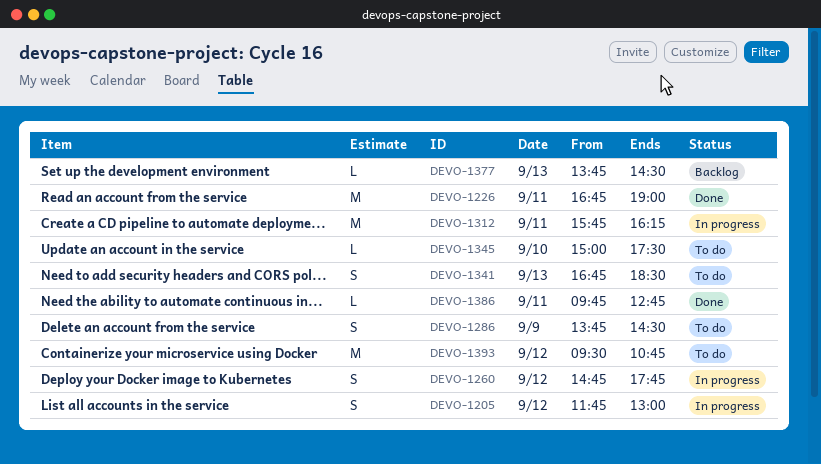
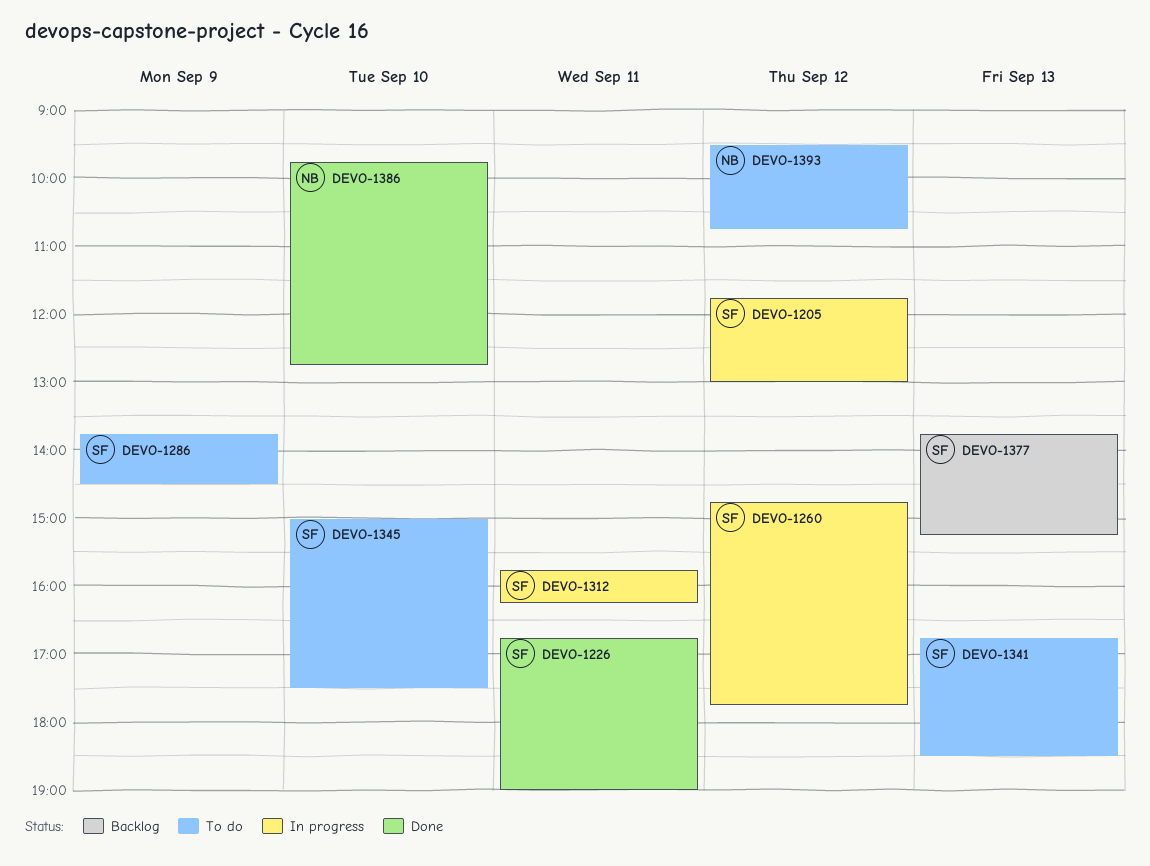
DEVO-1377, ends: 14:30 -> 15:15
DEVO-1386, day: Sep 11 -> Sep 10

